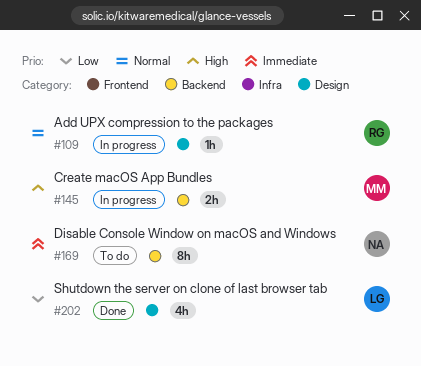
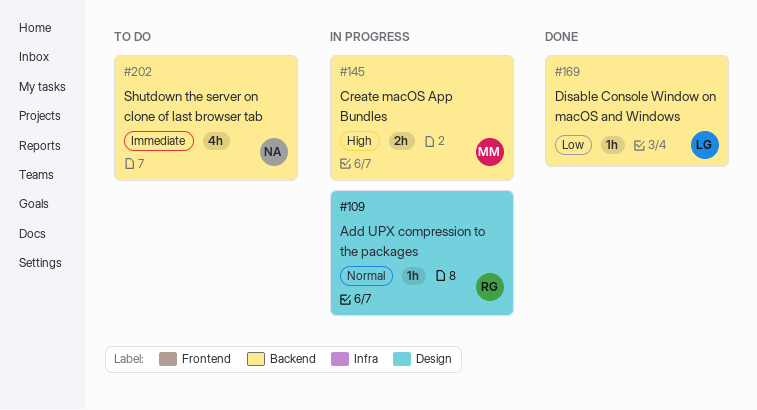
#169, status: To do -> Done
#169, owner: NA -> LG
#169, priority: Immediate -> Low
#169, estimate: 8h -> 1h
#202, status: Done -> To do
#202, owner: LG -> NA
#202, priority: Low -> Immediate
#202, label: Design -> Backend

